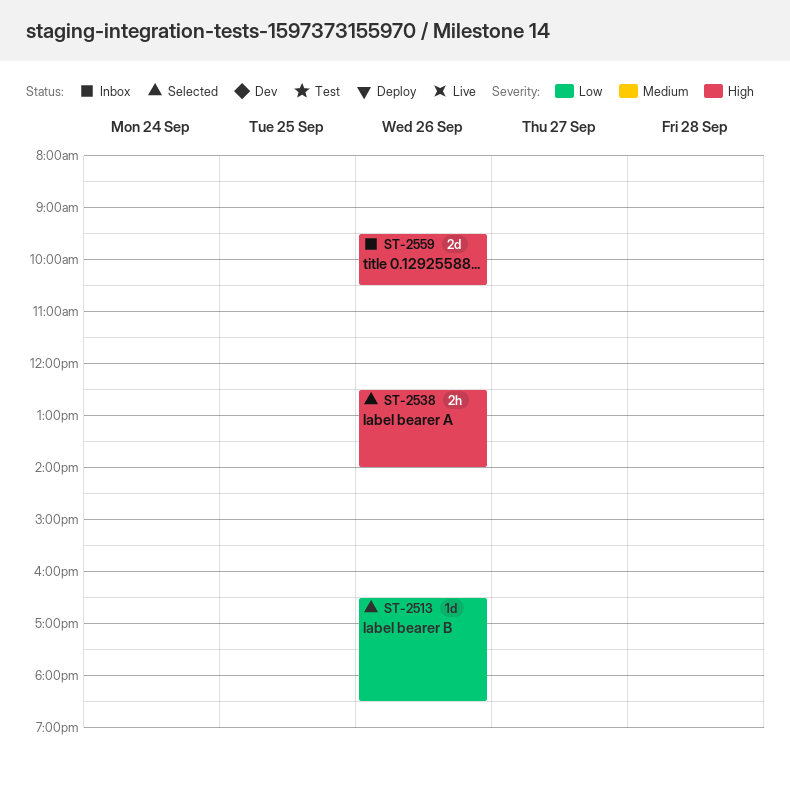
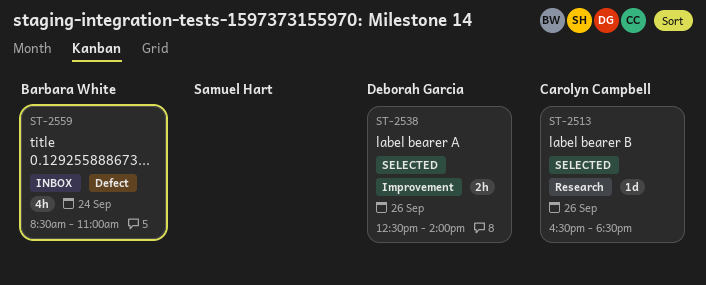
ST-2559, estimate: 2d -> 4h
ST-2559, day: Sep 26 -> Sep 24
ST-2559, begins: 09:30 -> 08:30
ST-2559, ends: 10:30 -> 11:00

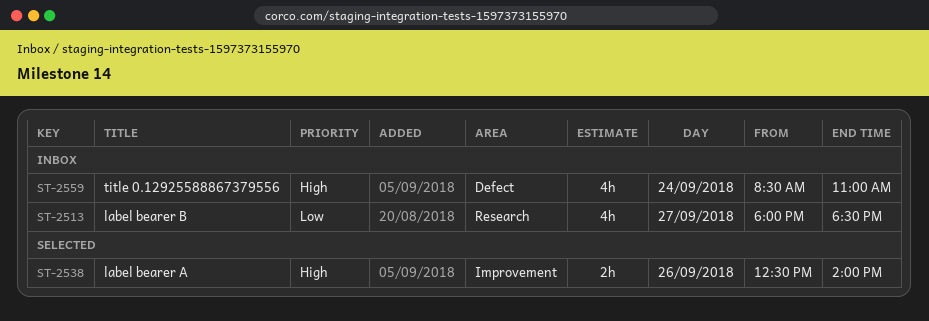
ST-2513, status: Selected -> Inbox
ST-2513, estimate: 1d -> 4h
ST-2513, day: Sep 26 -> Sep 27
ST-2513, begins: 16:30 -> 18:00

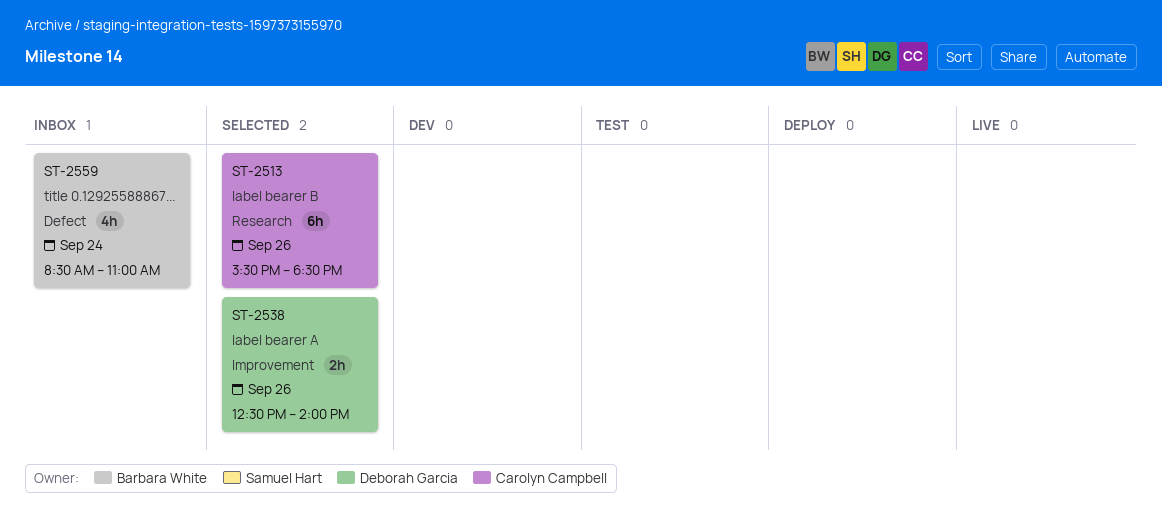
ST-2513, status: Inbox -> Selected
ST-2513, estimate: 4h -> 6h
ST-2513, day: Sep 27 -> Sep 26
ST-2513, begins: 18:00 -> 15:30

